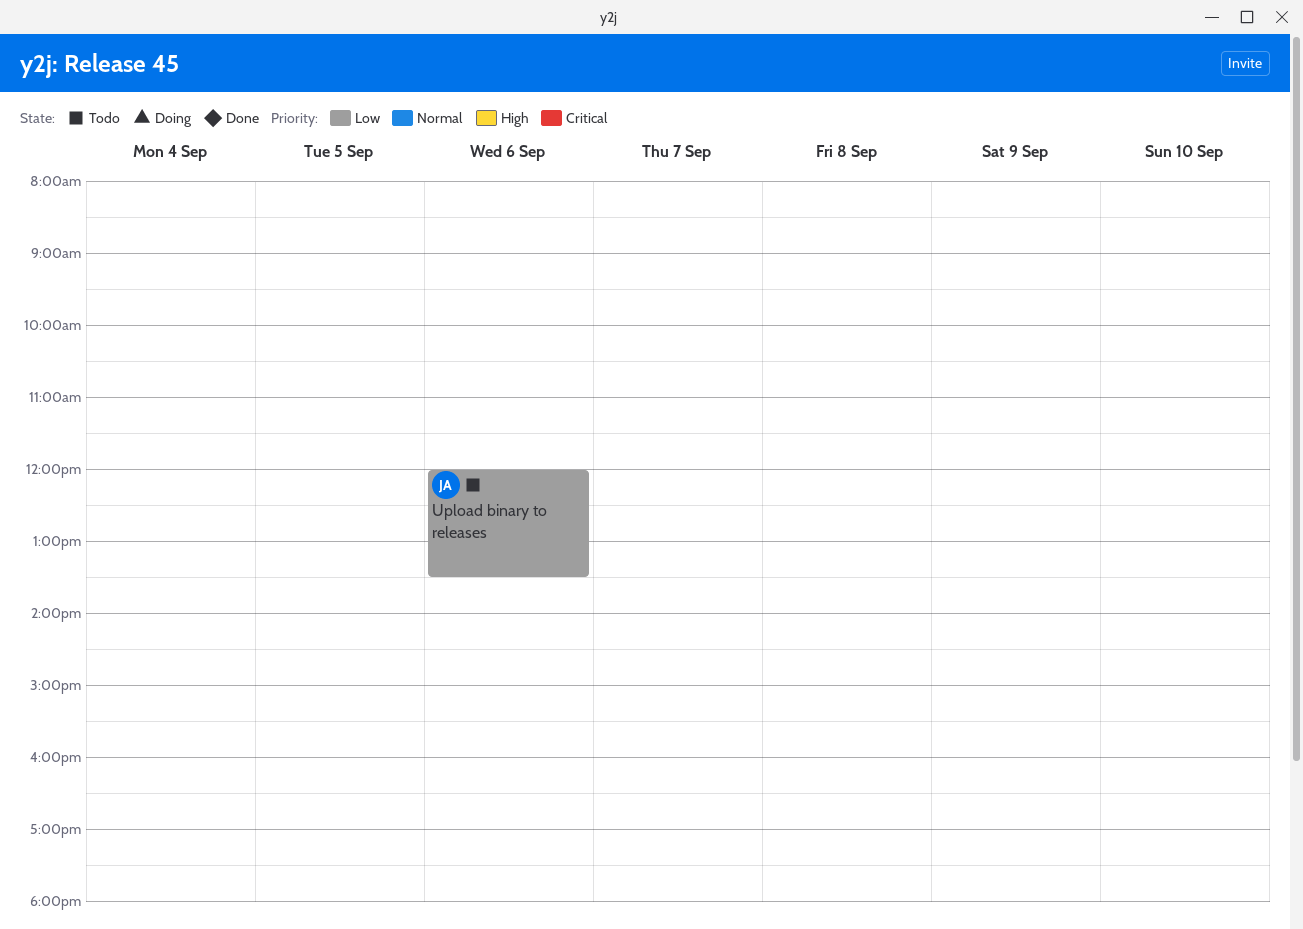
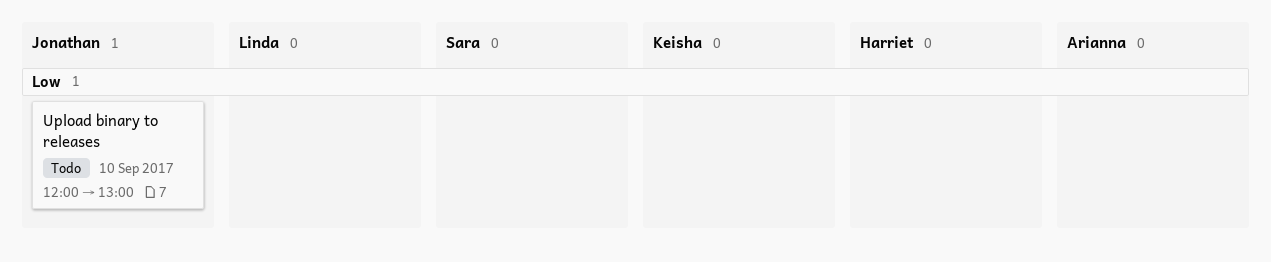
Upload binary to releases, day: Sep 6 -> Sep 10
Upload binary to releases, ends: 13:30 -> 13:00

